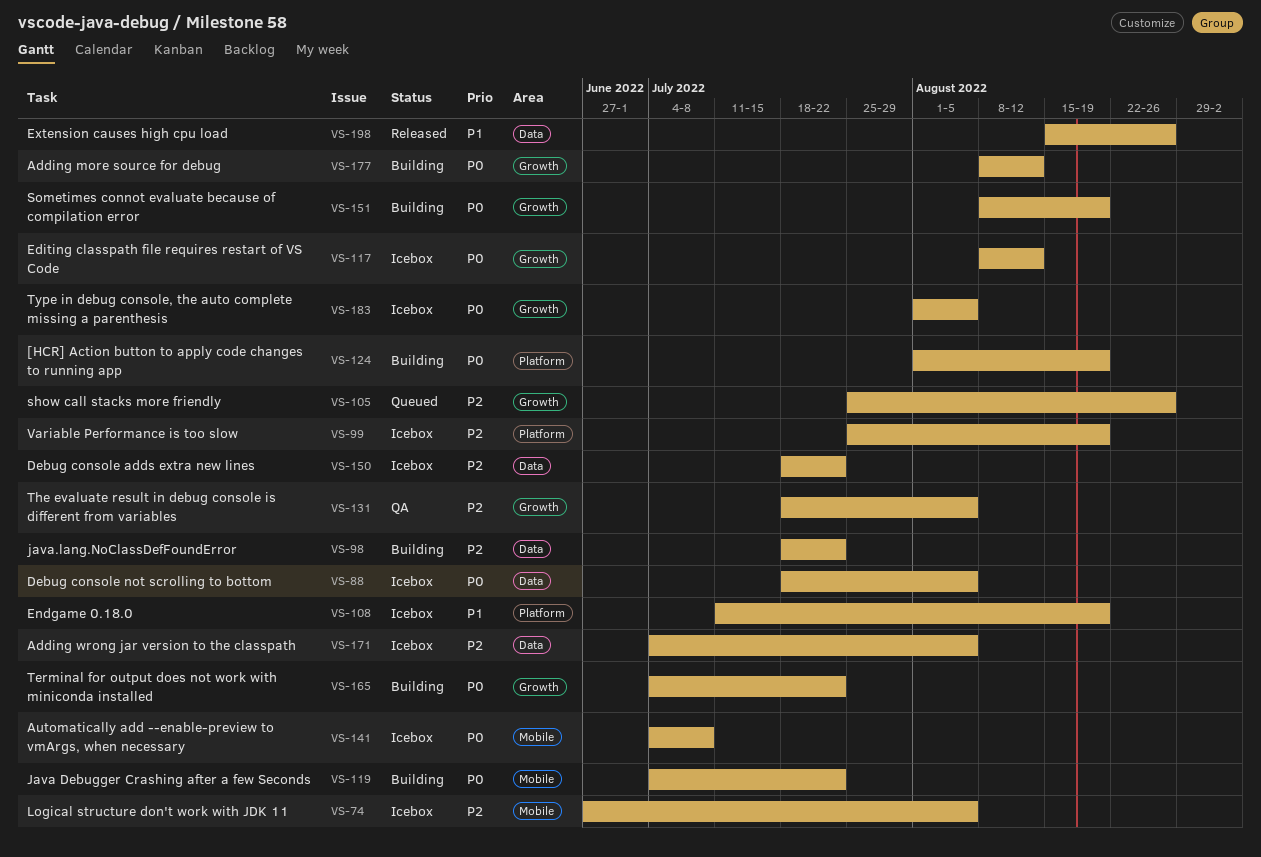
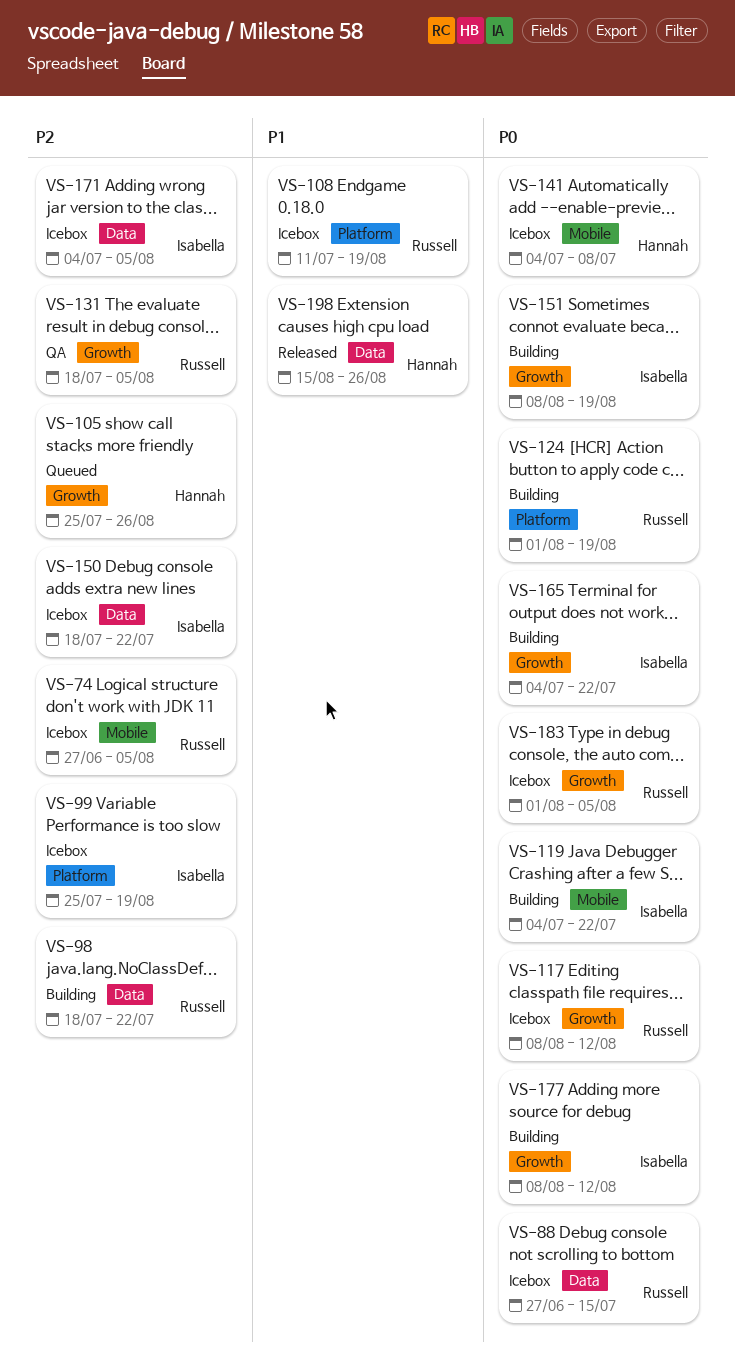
VS-88, start: Jul 18 -> Jun 27
VS-88, due: Aug 5 -> Jul 15

